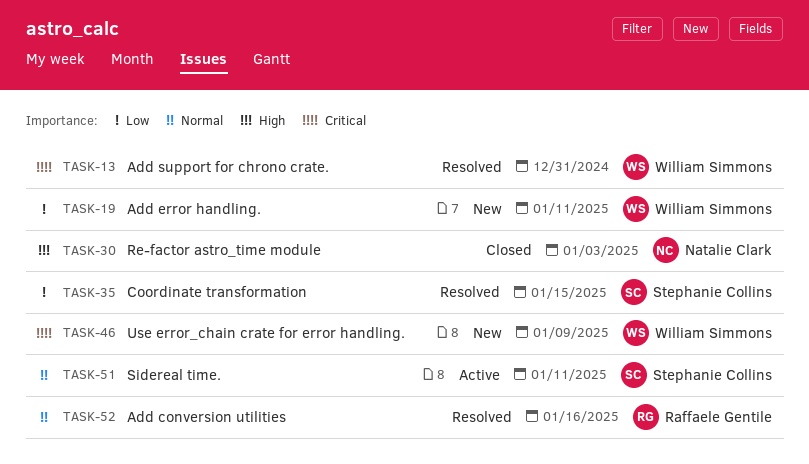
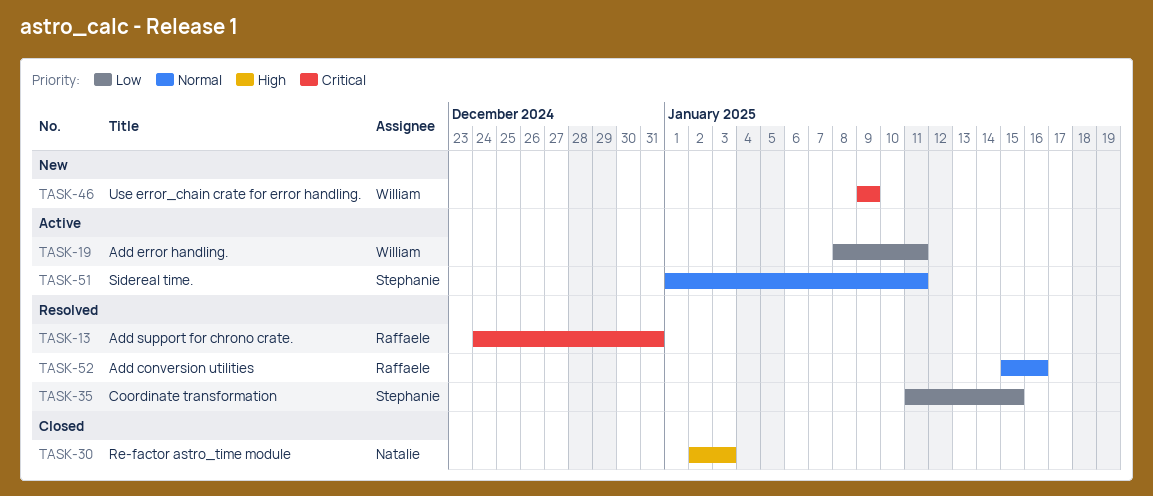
TASK-13, owner: William Simmons -> Raffaele Gentile
TASK-19, status: New -> Active

